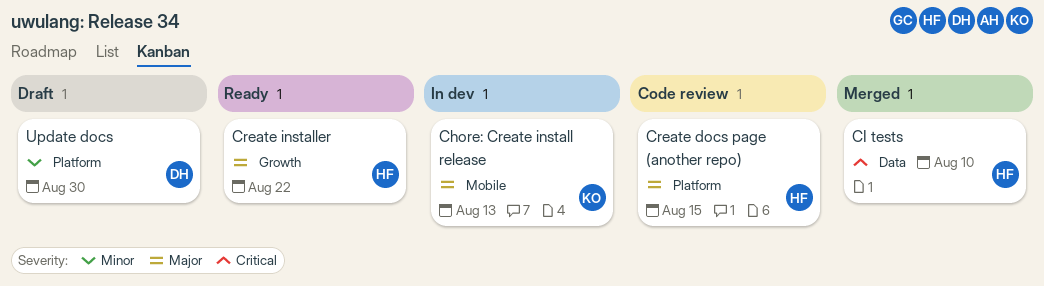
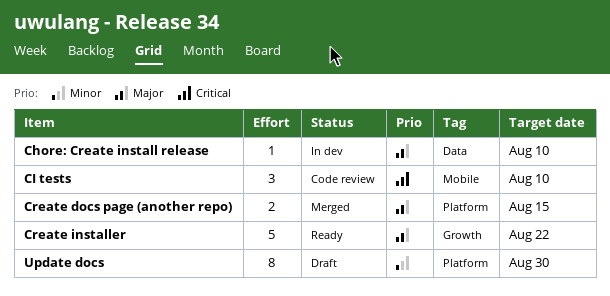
Chore: Create install release, label: Mobile -> Data
Chore: Create install release, due: Aug 13 -> Aug 10
CI tests, status: Merged -> Code review
CI tests, label: Data -> Mobile
Create docs page (another repo), status: Code review -> Merged

